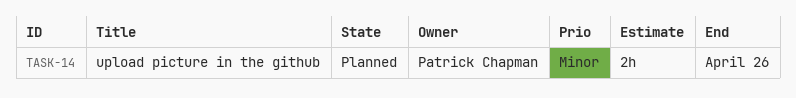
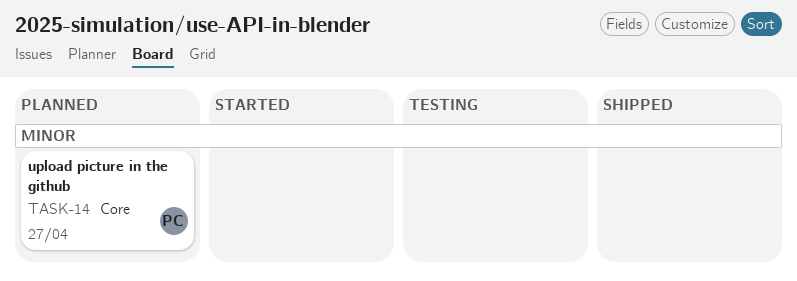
TASK-14, due: Apr 26 -> Apr 27

